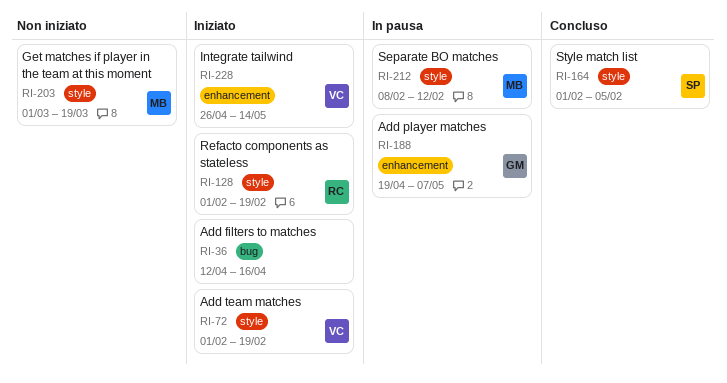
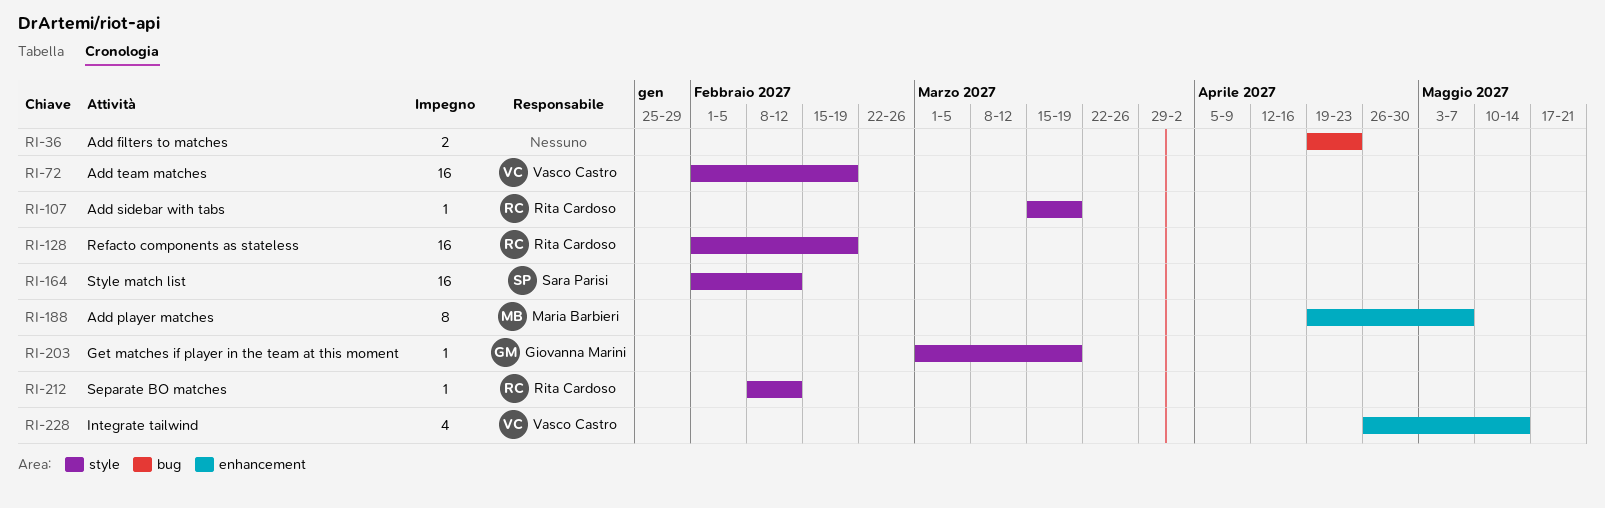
RI-36, start: Apr 12 -> Apr 19
RI-36, due: Apr 16 -> Apr 23
RI-107: none -> present
RI-164, due: Feb 5 -> Feb 12
RI-188, owner: Giovanna Marini -> Maria Barbieri
RI-203, owner: Maria Barbieri -> Giovanna Marini
RI-212, owner: Maria Barbieri -> Rita Cardoso

